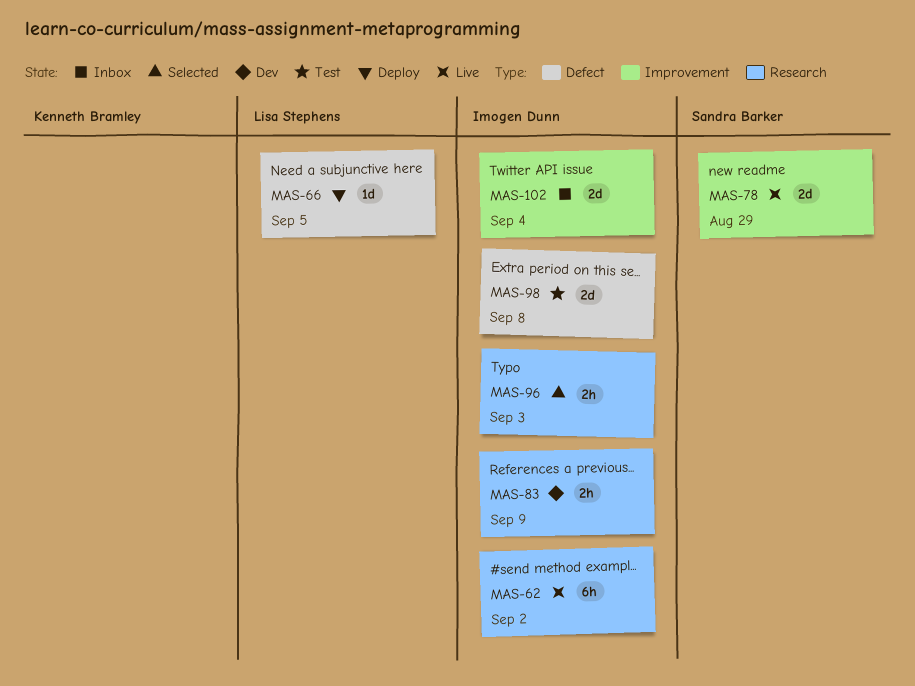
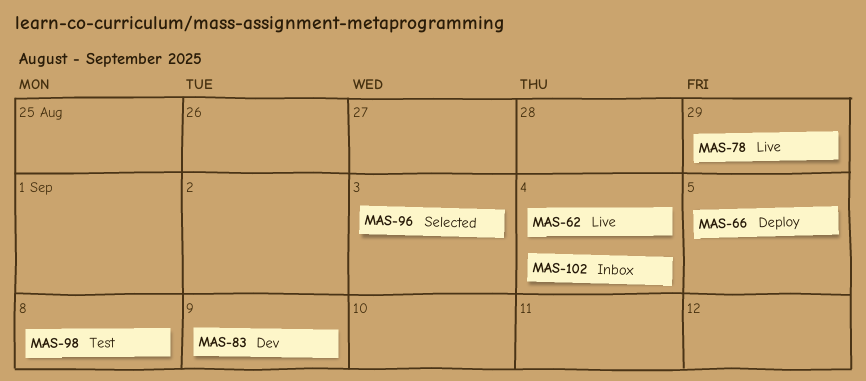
MAS-62, due: Sep 2 -> Sep 4

